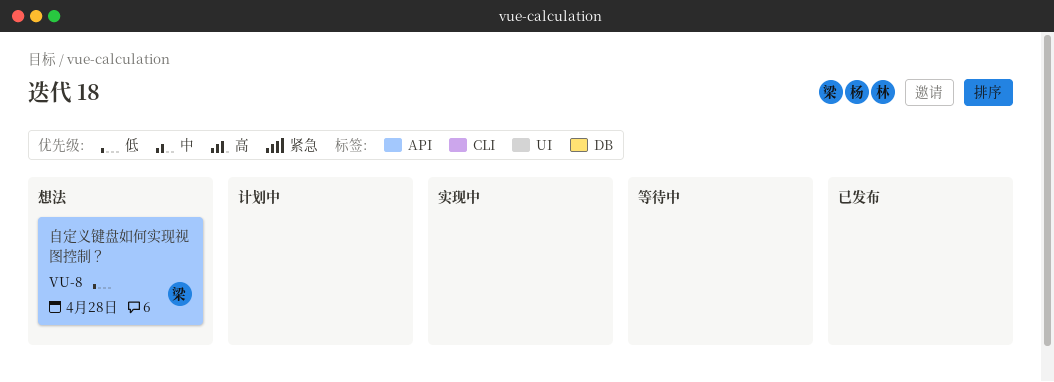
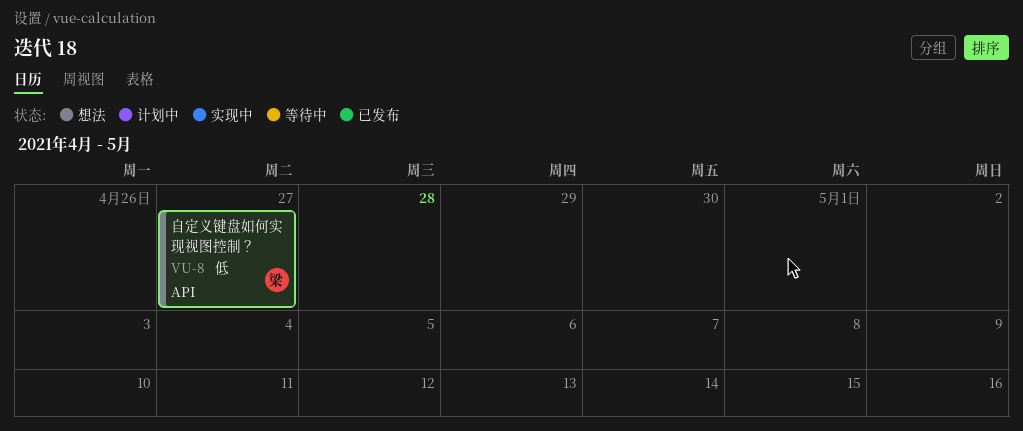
VU-8, due: Apr 28 -> Apr 27

